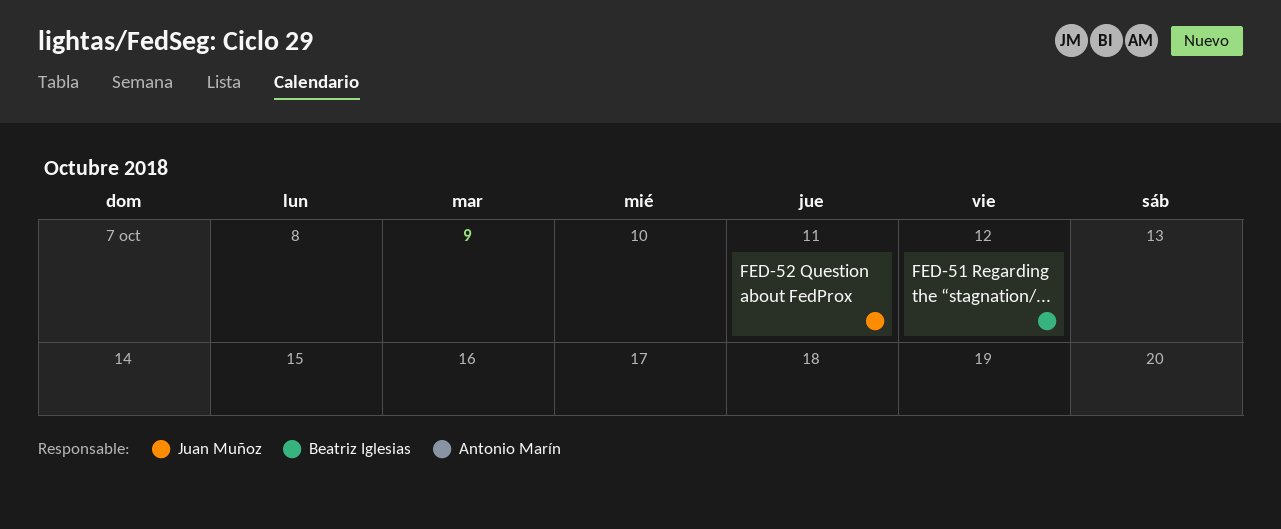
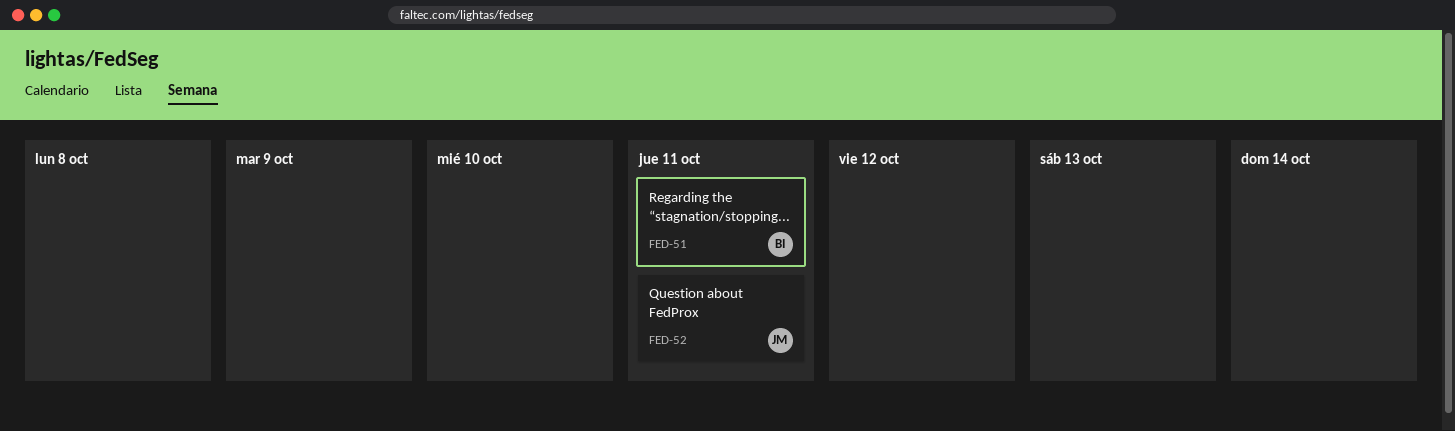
FED-51, due: Oct 12 -> Oct 11

